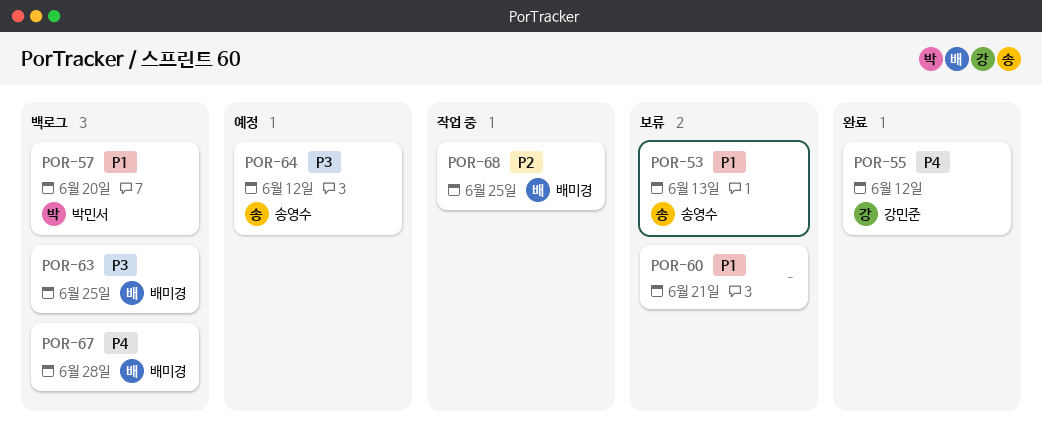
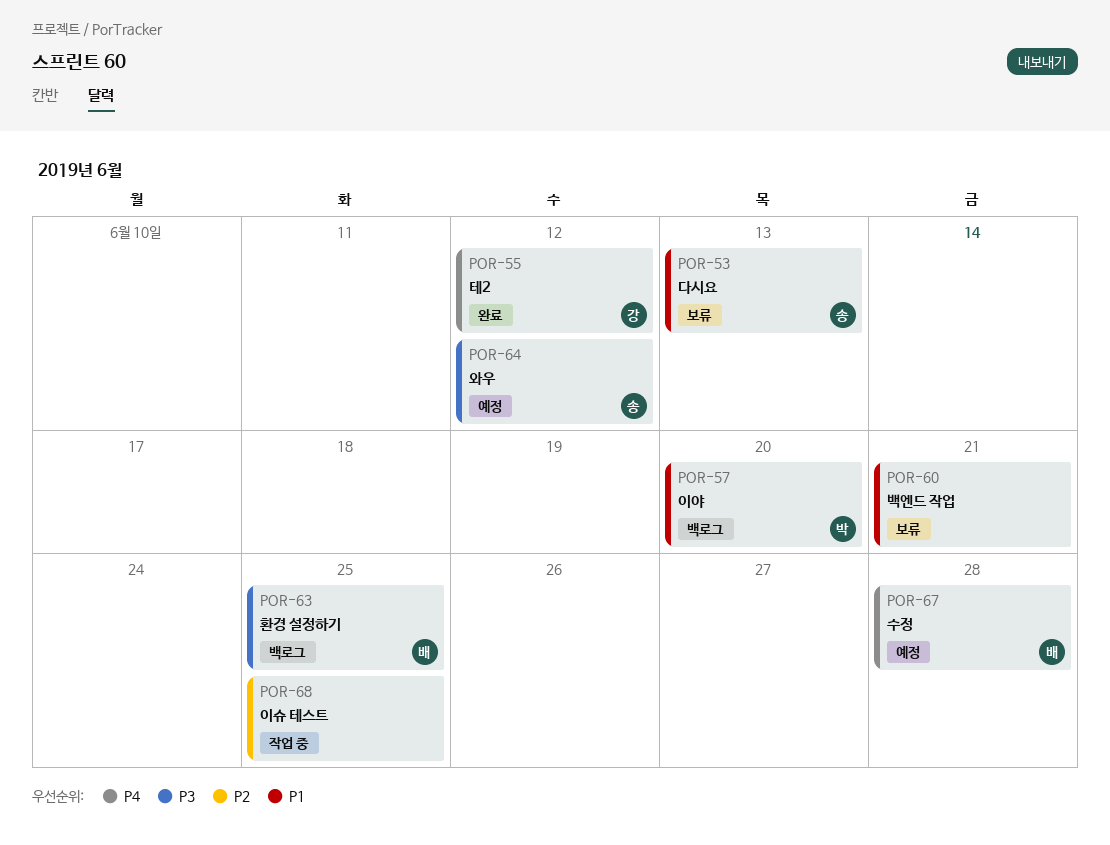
POR-67, status: 백로그 -> 예정
POR-68, owner: 배미경 -> none

